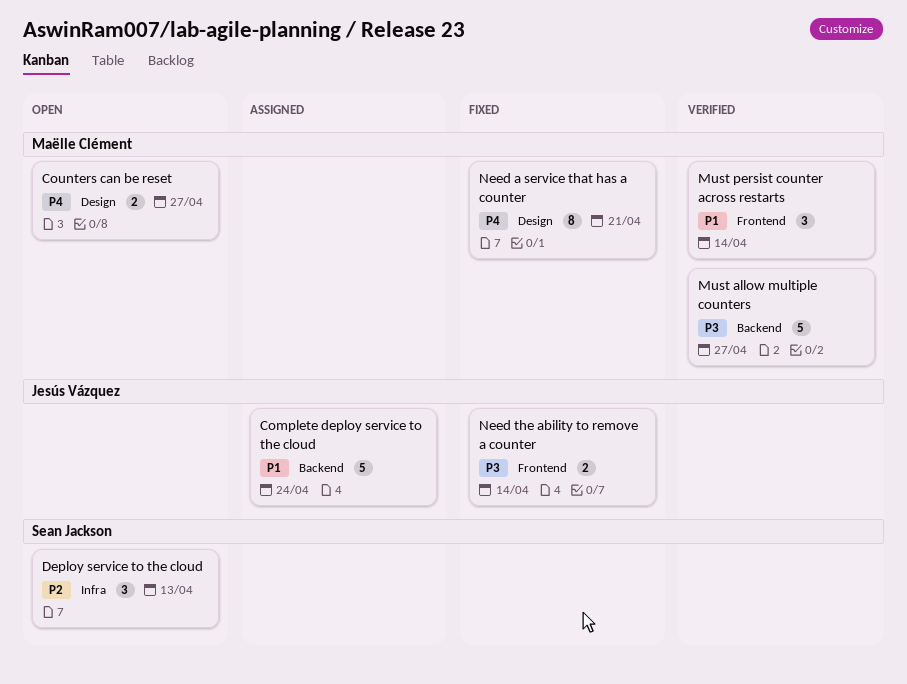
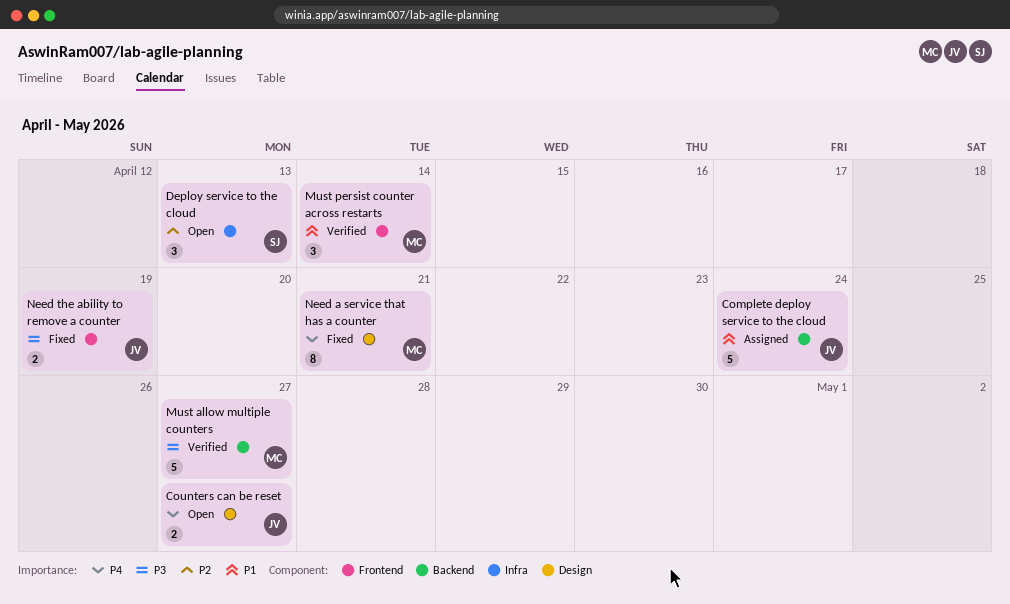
Counters can be reset, owner: Maëlle Clément -> Jesús Vázquez
Need the ability to remove a counter, due: Apr 14 -> Apr 19

